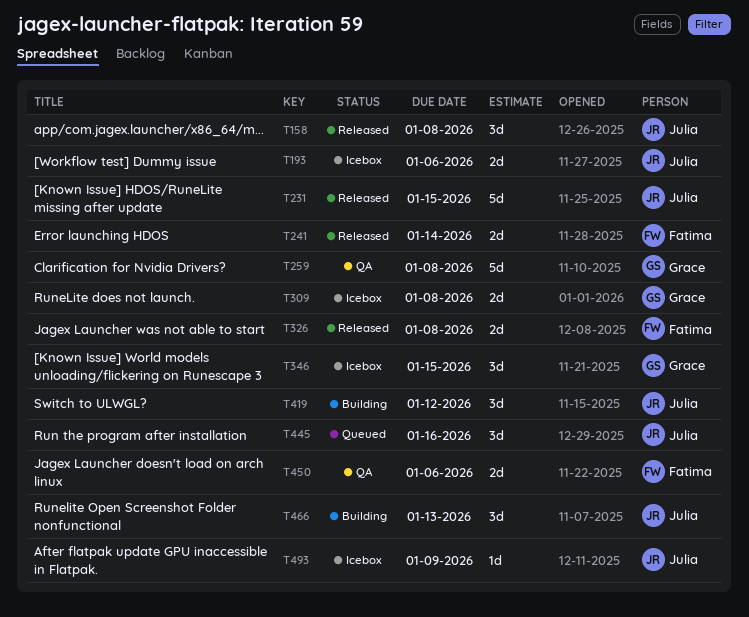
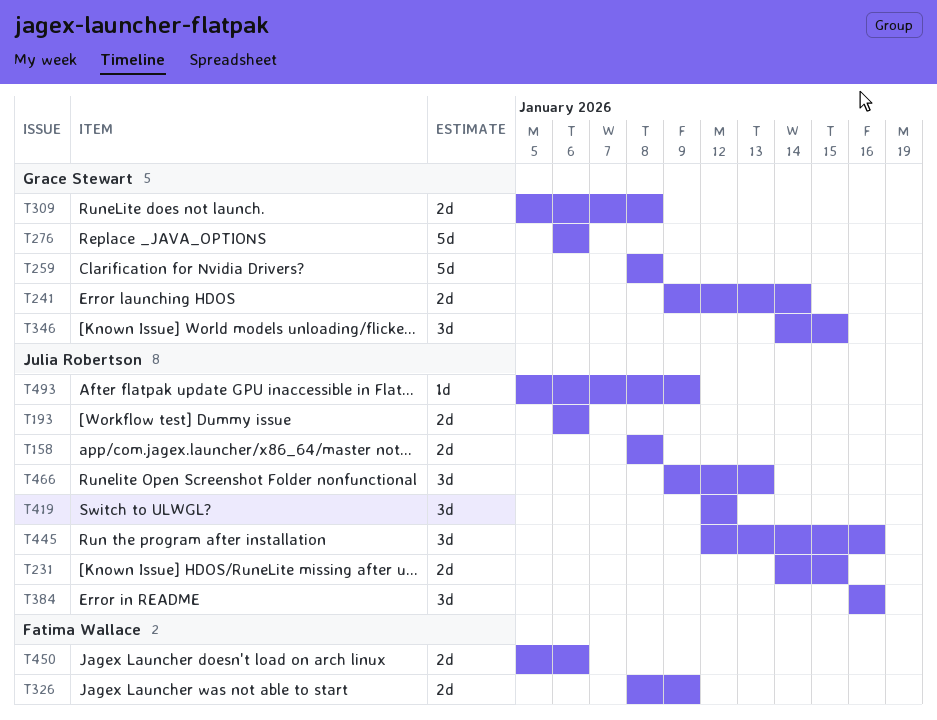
T158, estimate: 3d -> 2d
T231, estimate: 5d -> 2d
T241, owner: Fatima Wallace -> Grace Stewart
T276: none -> present
T326, due: Jan 8 -> Jan 9
T384: none -> present

